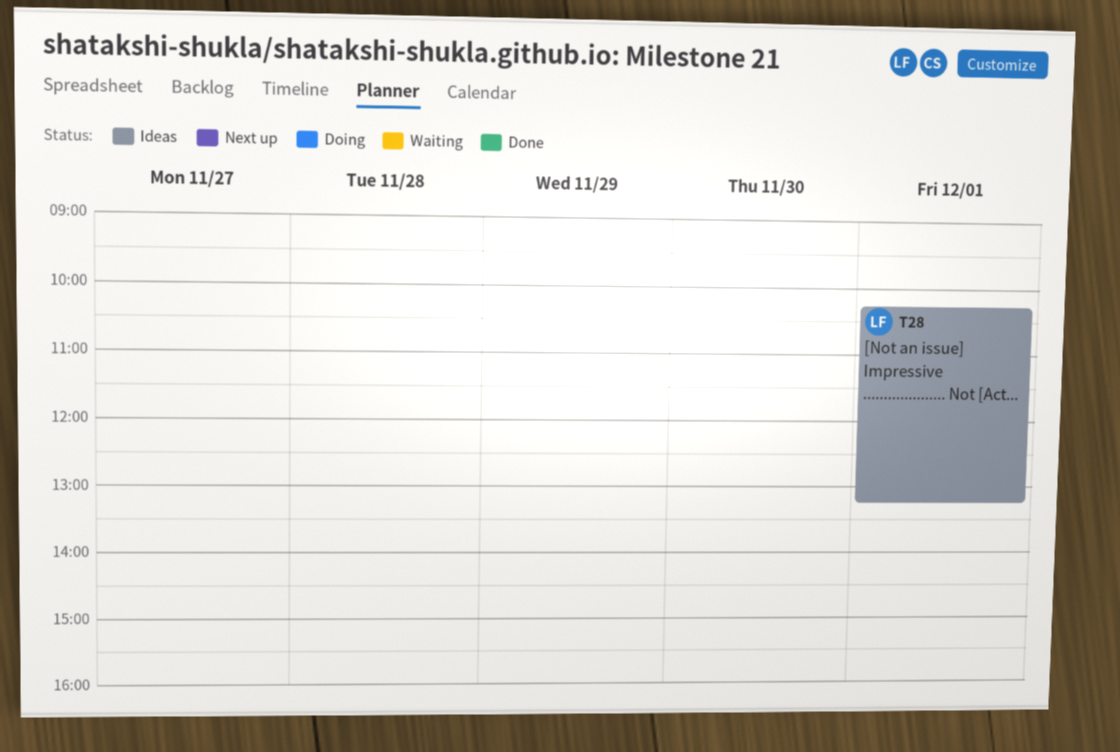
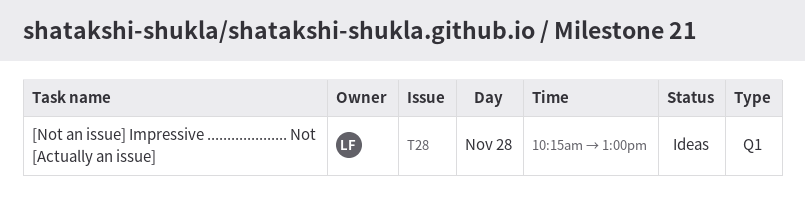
T28, day: Dec 1 -> Nov 28
T28, ends: 13:15 -> 13:00

